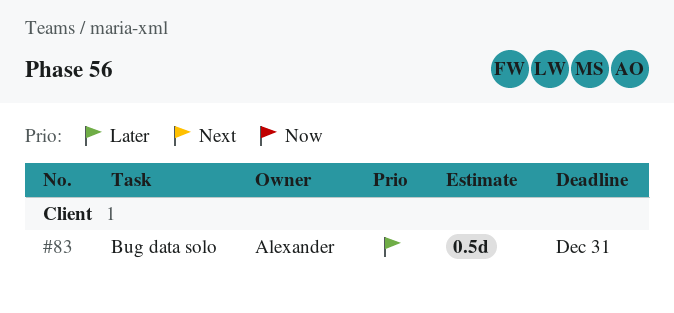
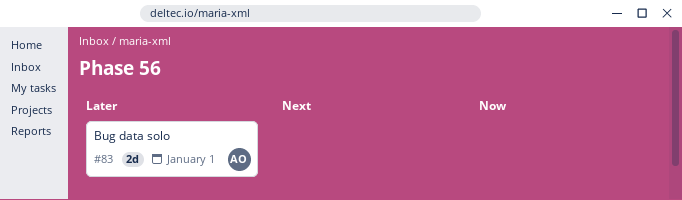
#83, estimate: 0.5d -> 2d
#83, due: Dec 31 -> Jan 1

